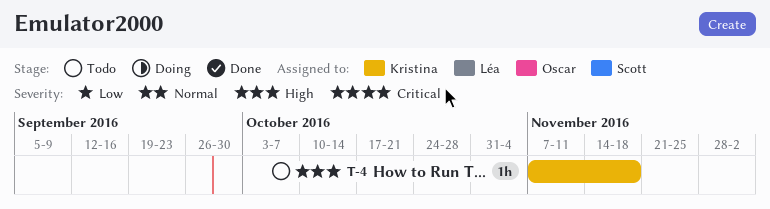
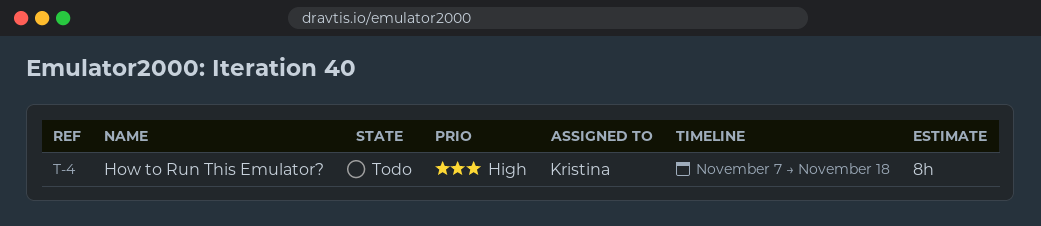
T-4, estimate: 1h -> 8h

